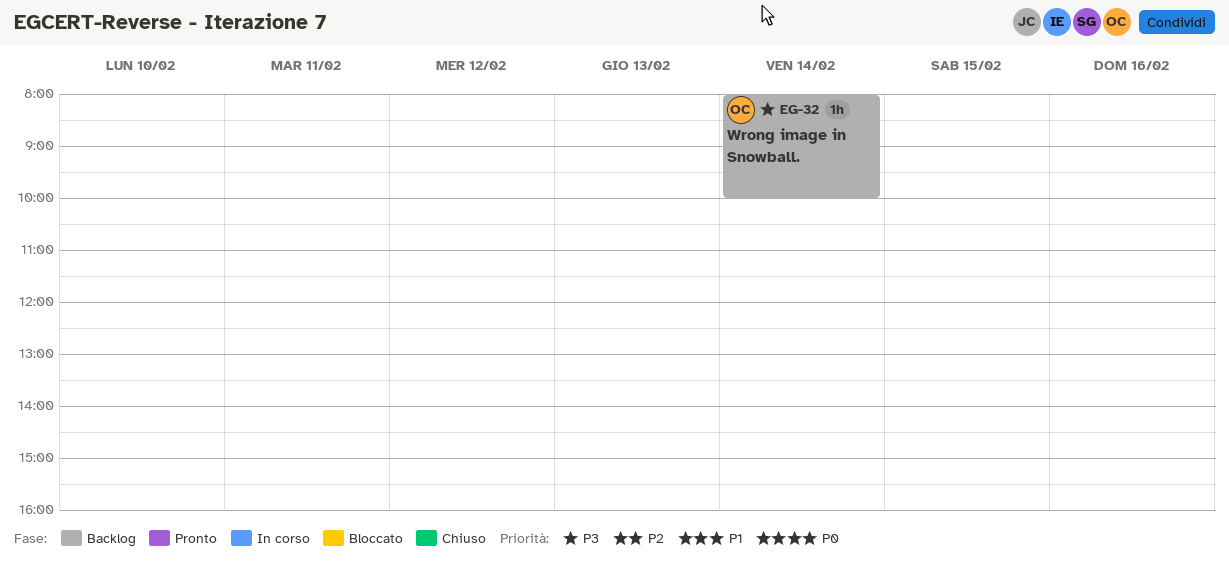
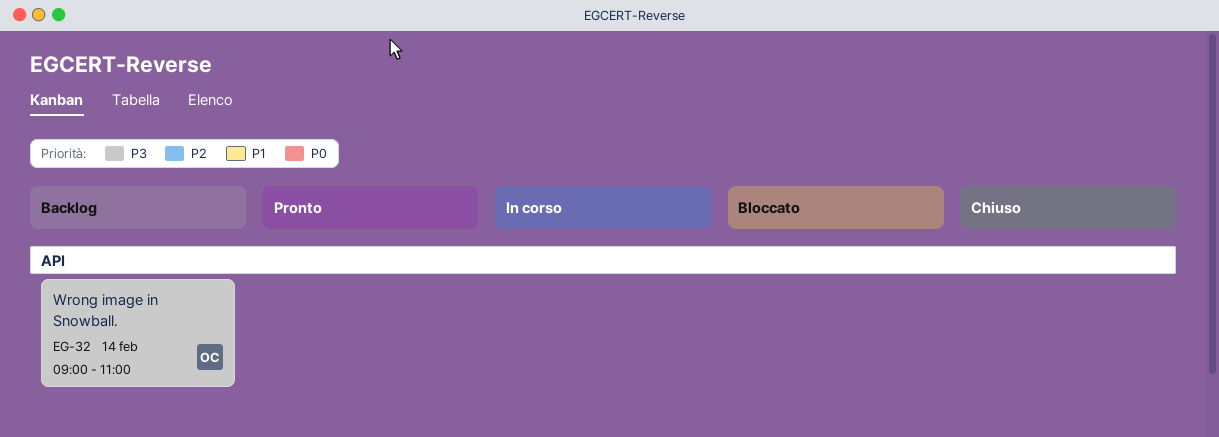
EG-32, begins: 08:00 -> 09:00
EG-32, ends: 10:00 -> 11:00

